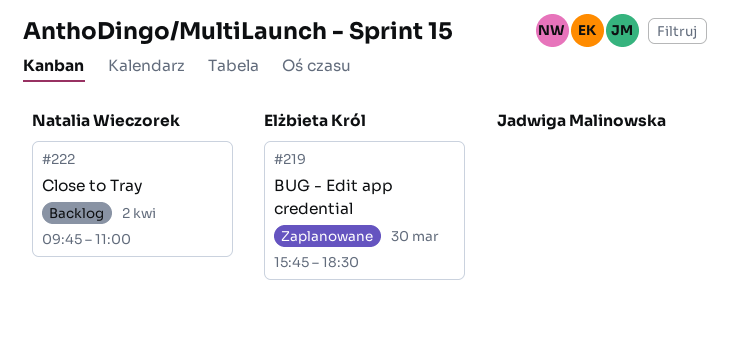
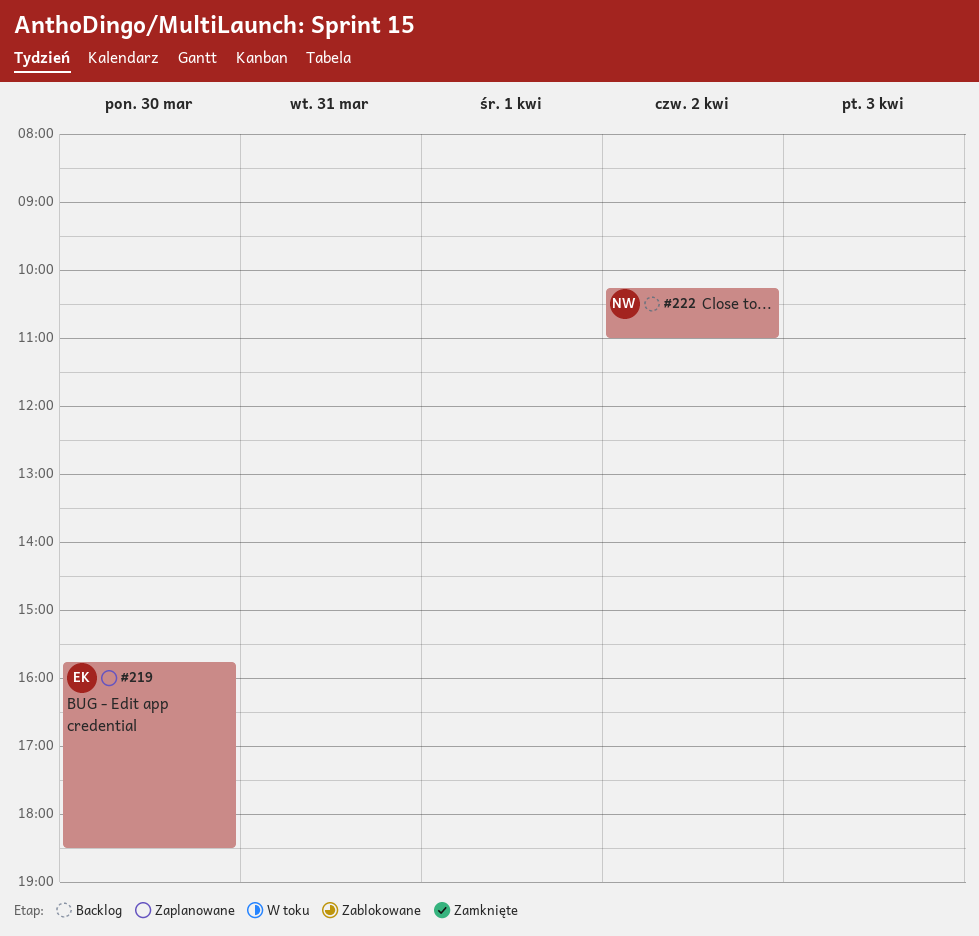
#222, begins: 09:45 -> 10:15

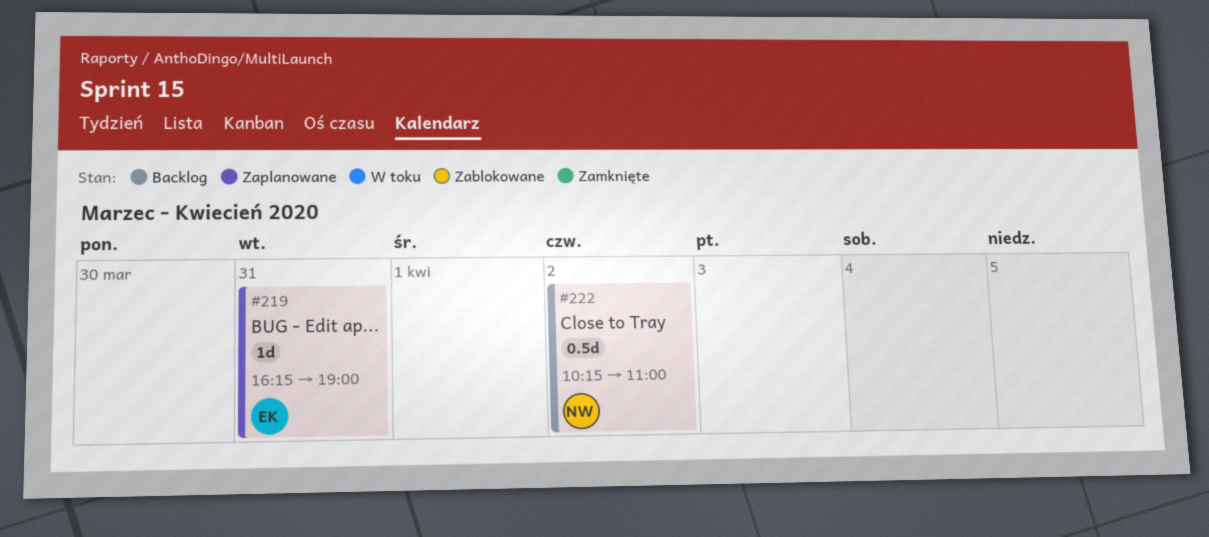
#219, day: Mar 30 -> Mar 31
#219, begins: 15:45 -> 16:15
#219, ends: 18:30 -> 19:00

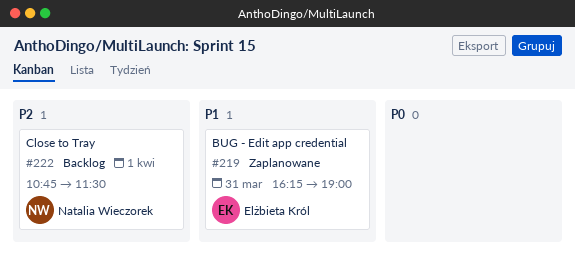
#222, day: Apr 2 -> Apr 1
#222, begins: 10:15 -> 10:45
#222, ends: 11:00 -> 11:30

